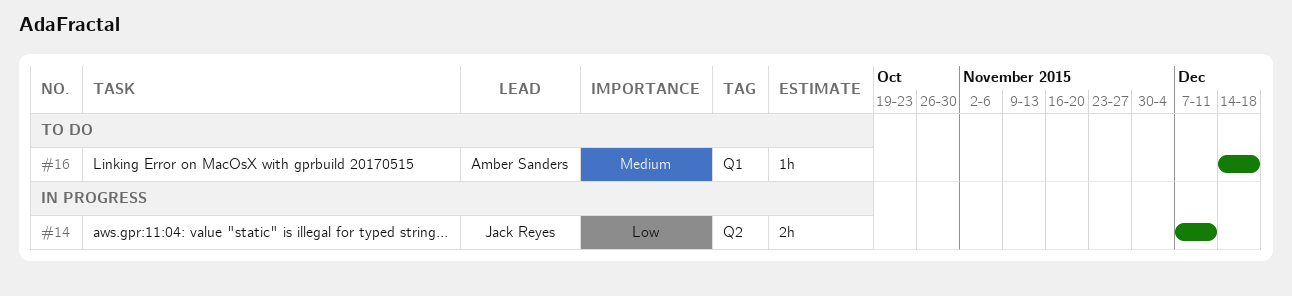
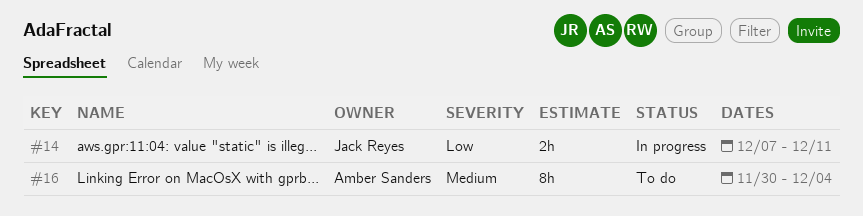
#16, estimate: 1h -> 8h
#16, start: Dec 14 -> Nov 30
#16, due: Dec 18 -> Dec 4

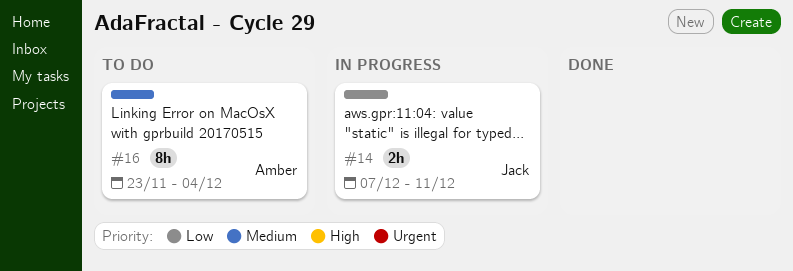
#16, start: Nov 30 -> Nov 23

